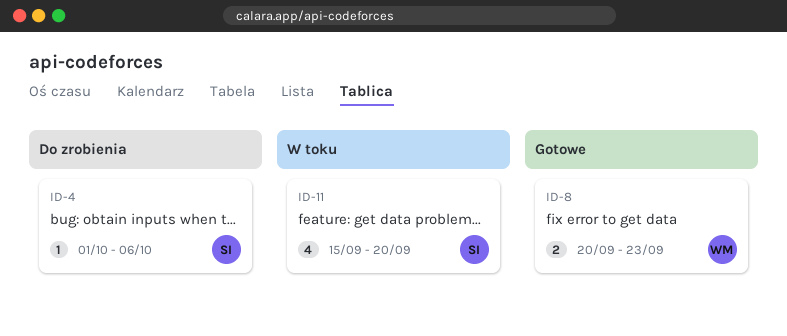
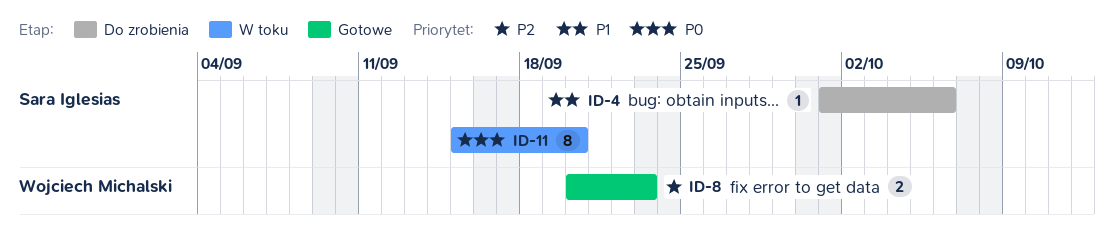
ID-11, estimate: 4 -> 8

